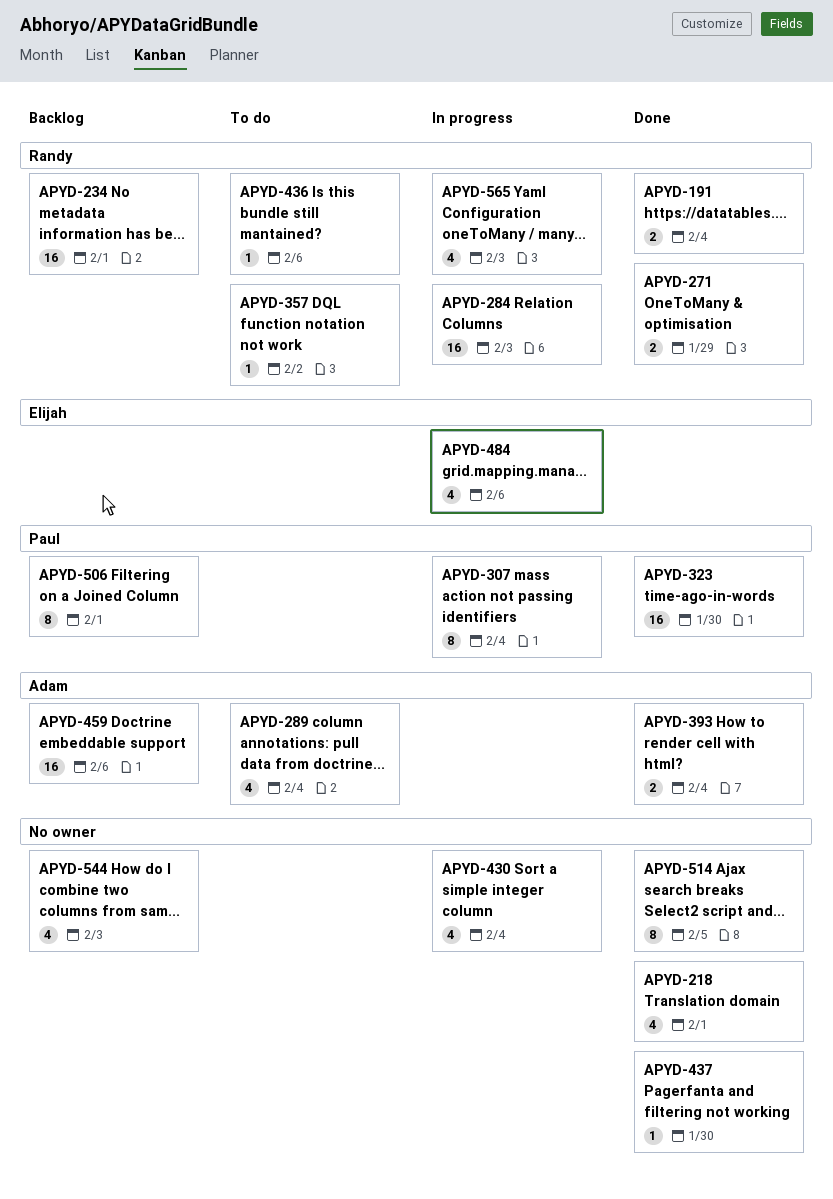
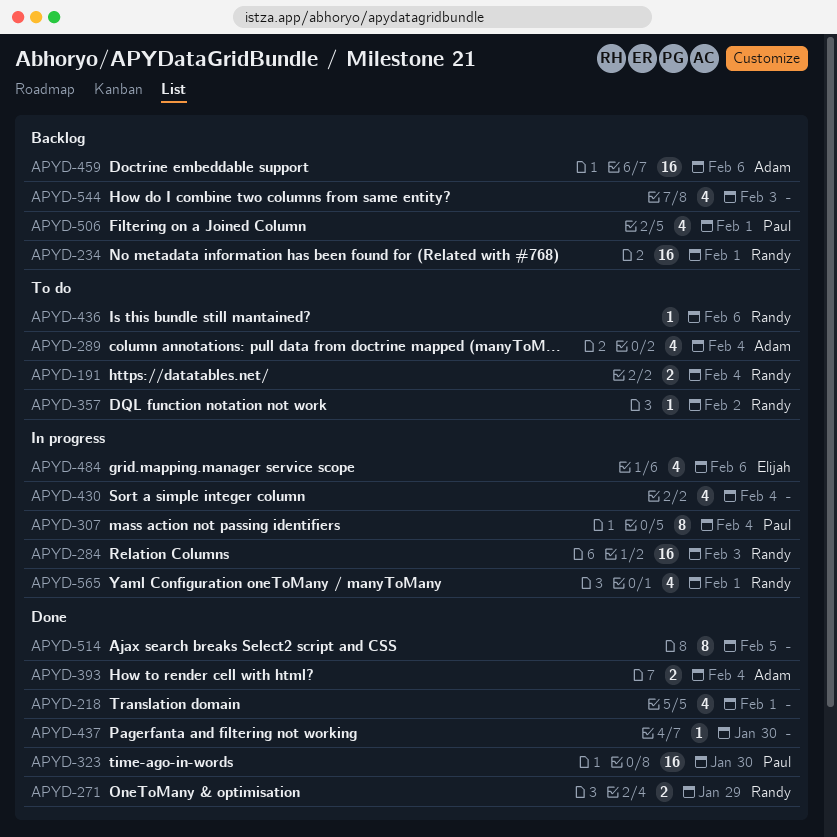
APYD-191, status: Done -> To do
APYD-506, estimate: 8 -> 4
APYD-565, due: Feb 3 -> Feb 1

